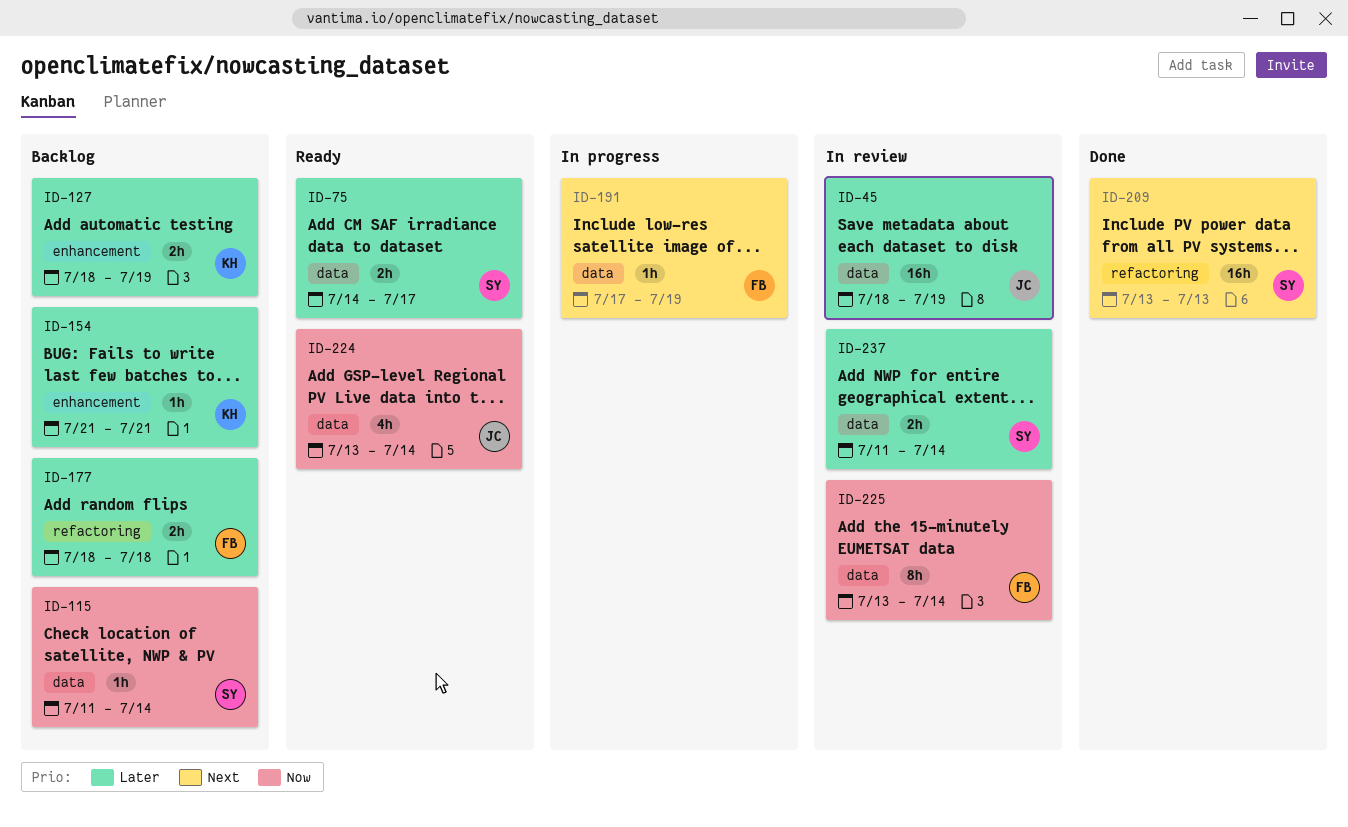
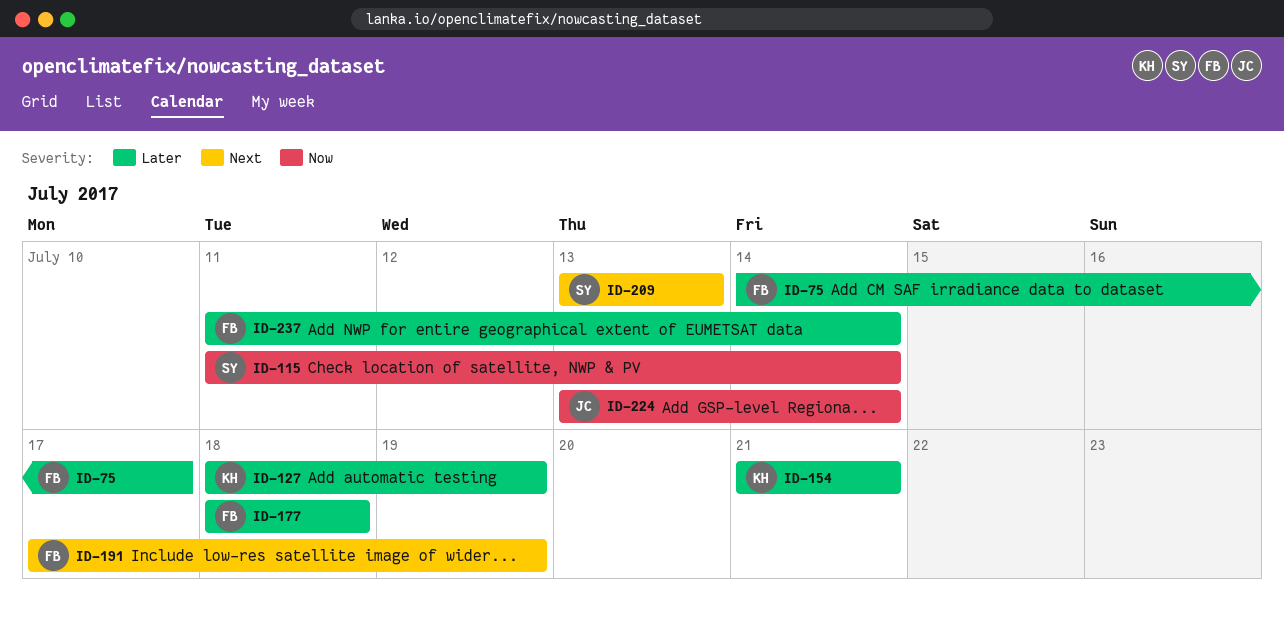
ID-45: present -> none
ID-75, owner: SY -> FB
ID-225: present -> none
ID-237, owner: SY -> FB

